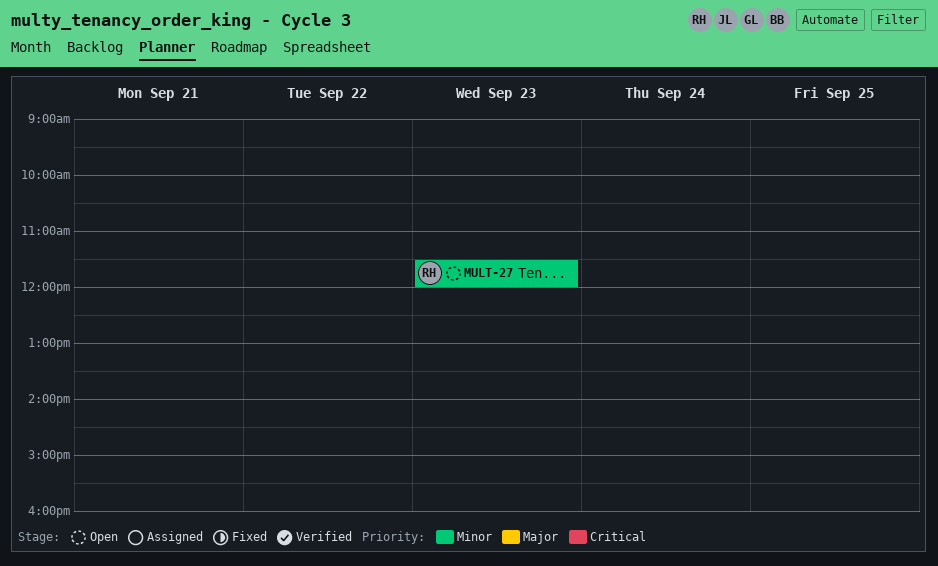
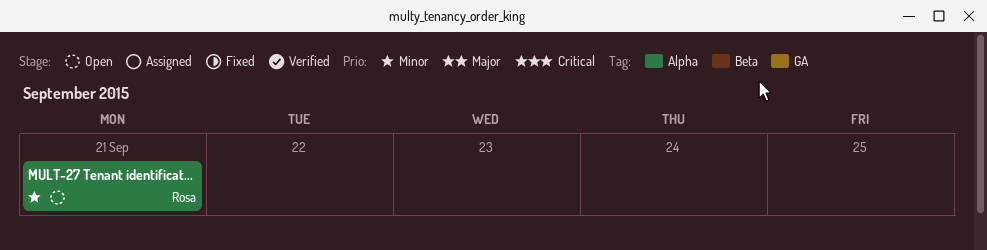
MULT-27, day: Sep 23 -> Sep 21

